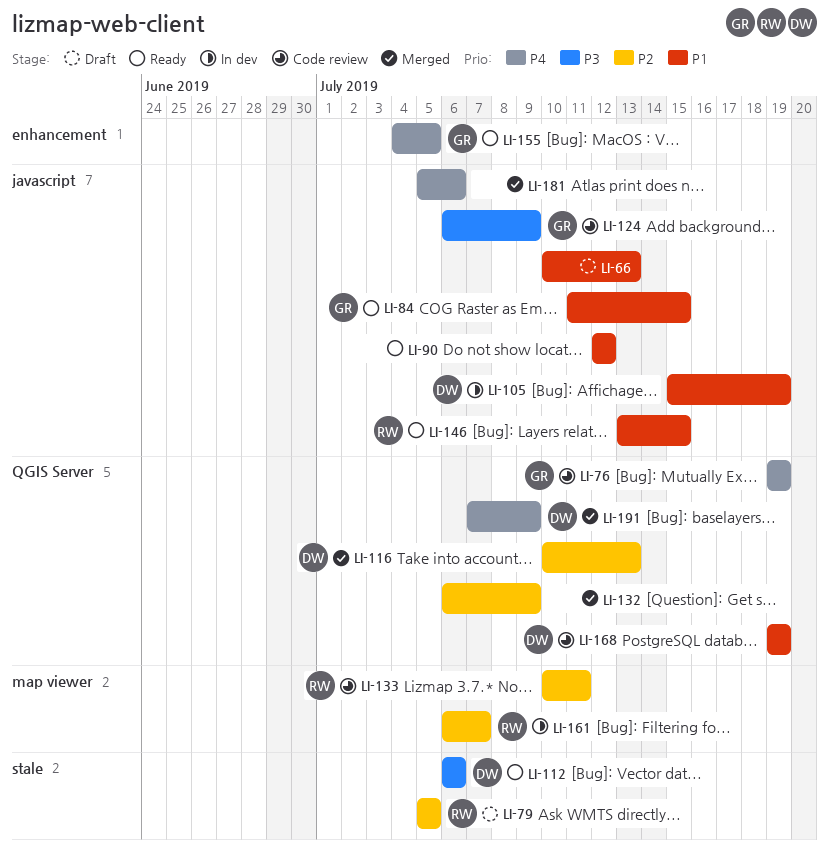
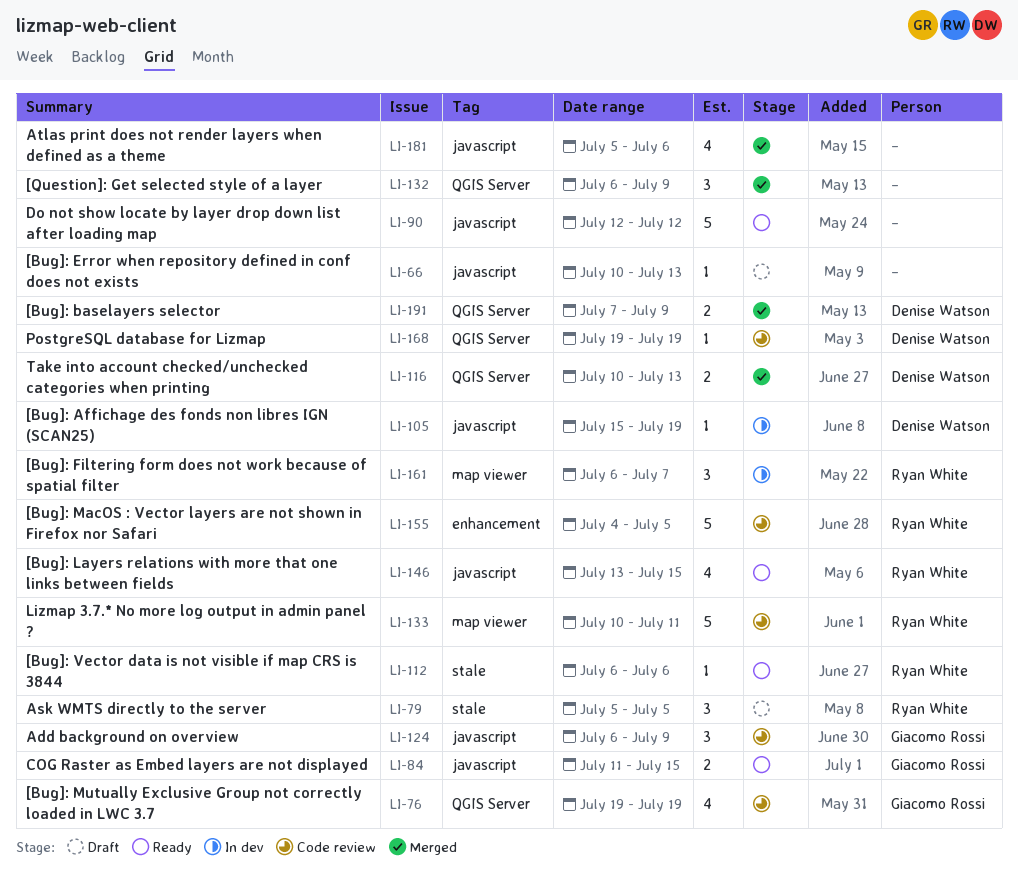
LI-112, owner: Denise Watson -> Ryan White
LI-155, status: Ready -> Code review
LI-155, owner: Giacomo Rossi -> Ryan White

